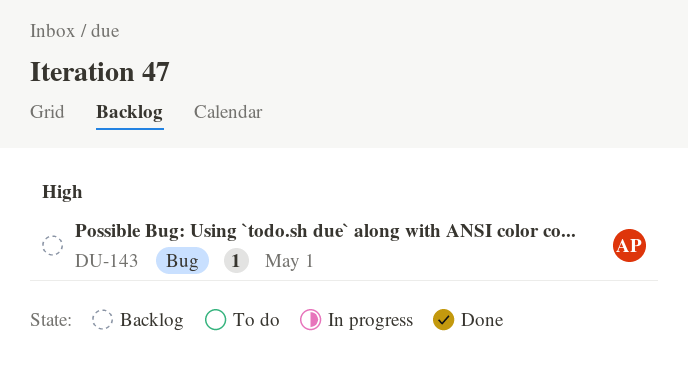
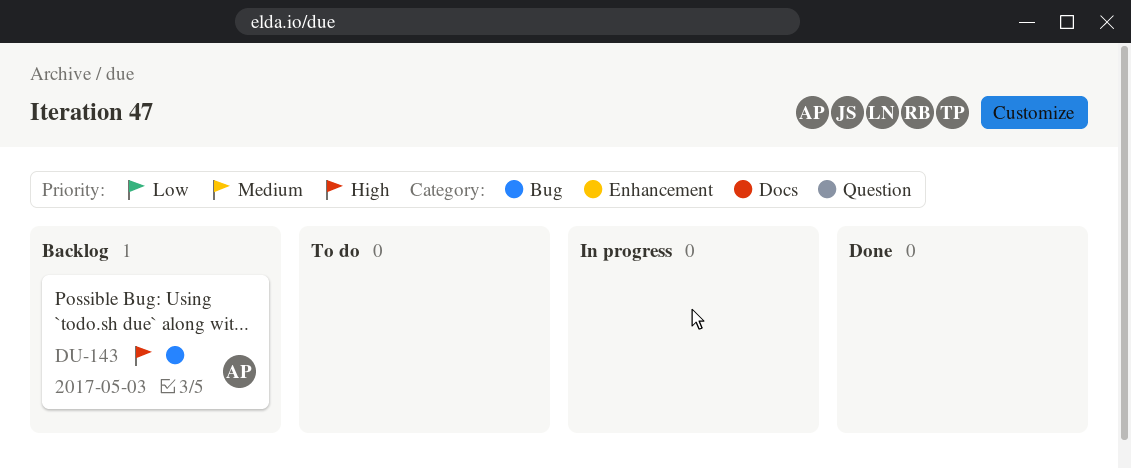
DU-143, due: May 1 -> May 3

